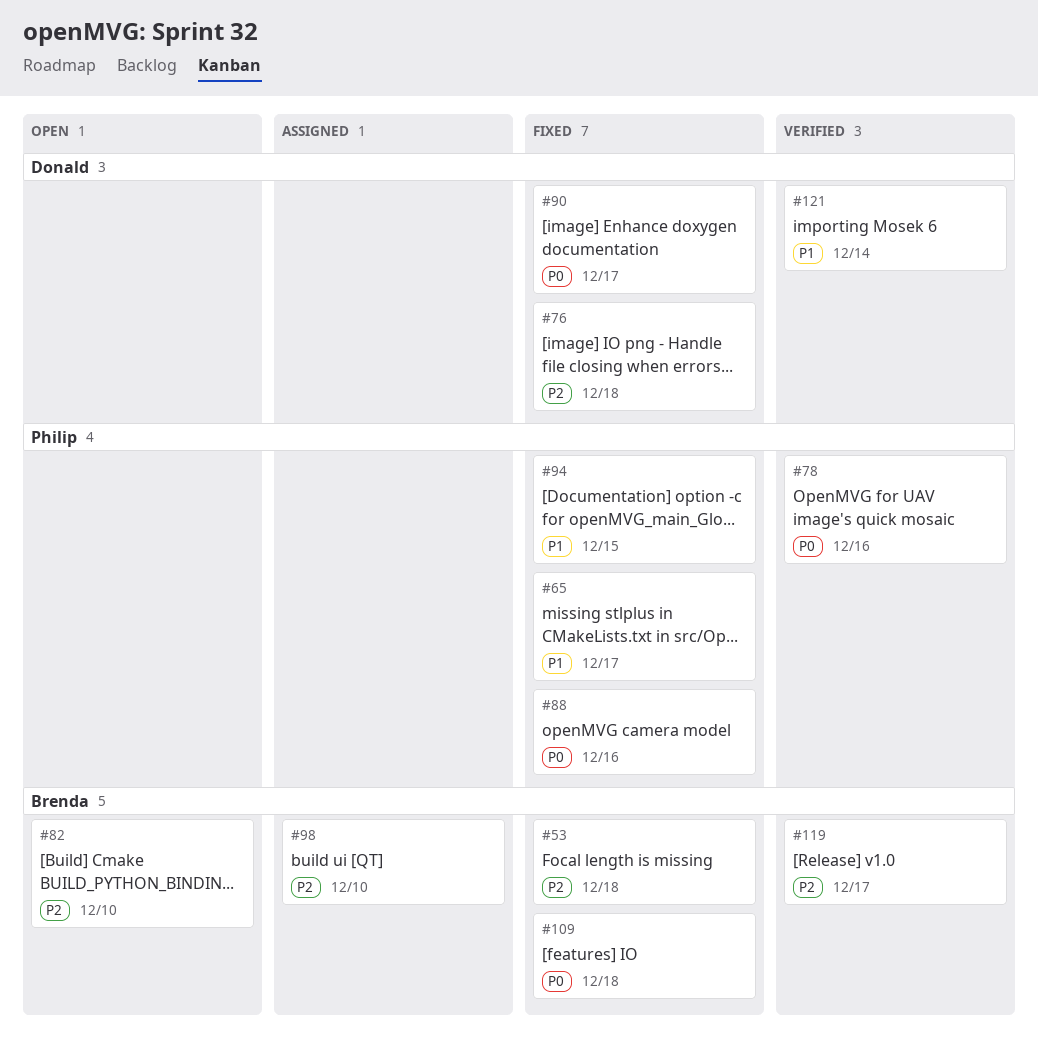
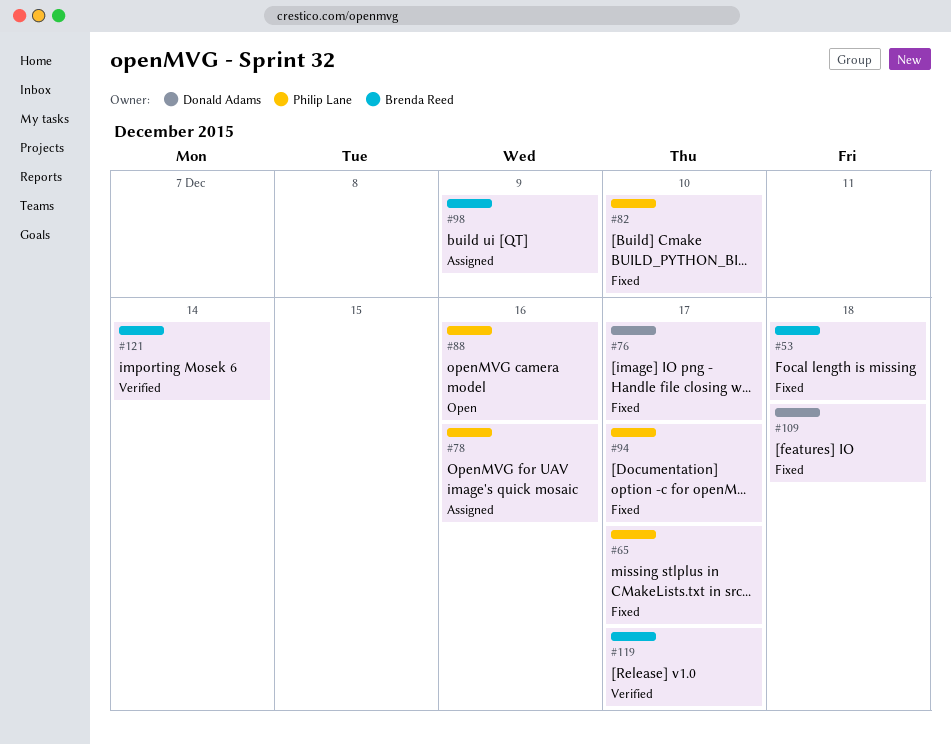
#76, due: Dec 18 -> Dec 17
#78, status: Verified -> Assigned
#82, status: Open -> Fixed
#82, owner: Brenda Reed -> Philip Lane
#88, status: Fixed -> Open
#90: present -> none
#94, due: Dec 15 -> Dec 17
#98, due: Dec 10 -> Dec 9
#109, owner: Brenda Reed -> Donald Adams
#121, owner: Donald Adams -> Brenda Reed

